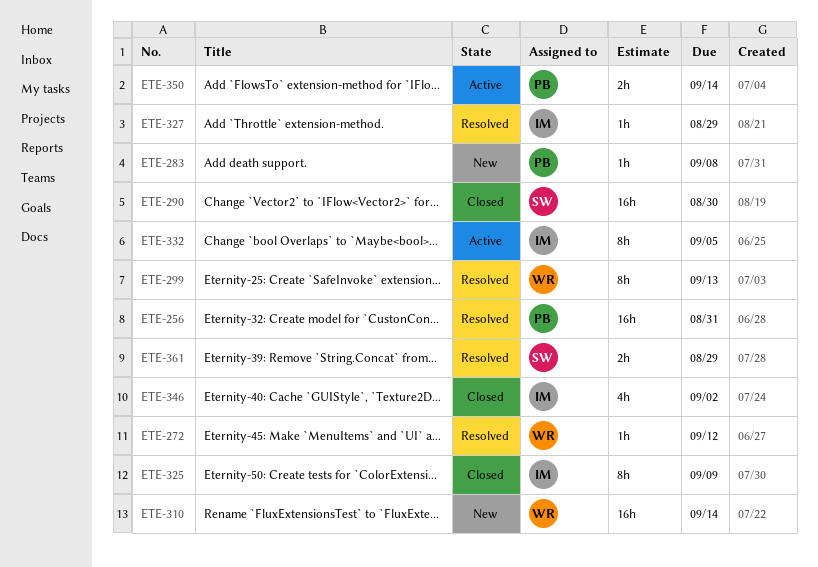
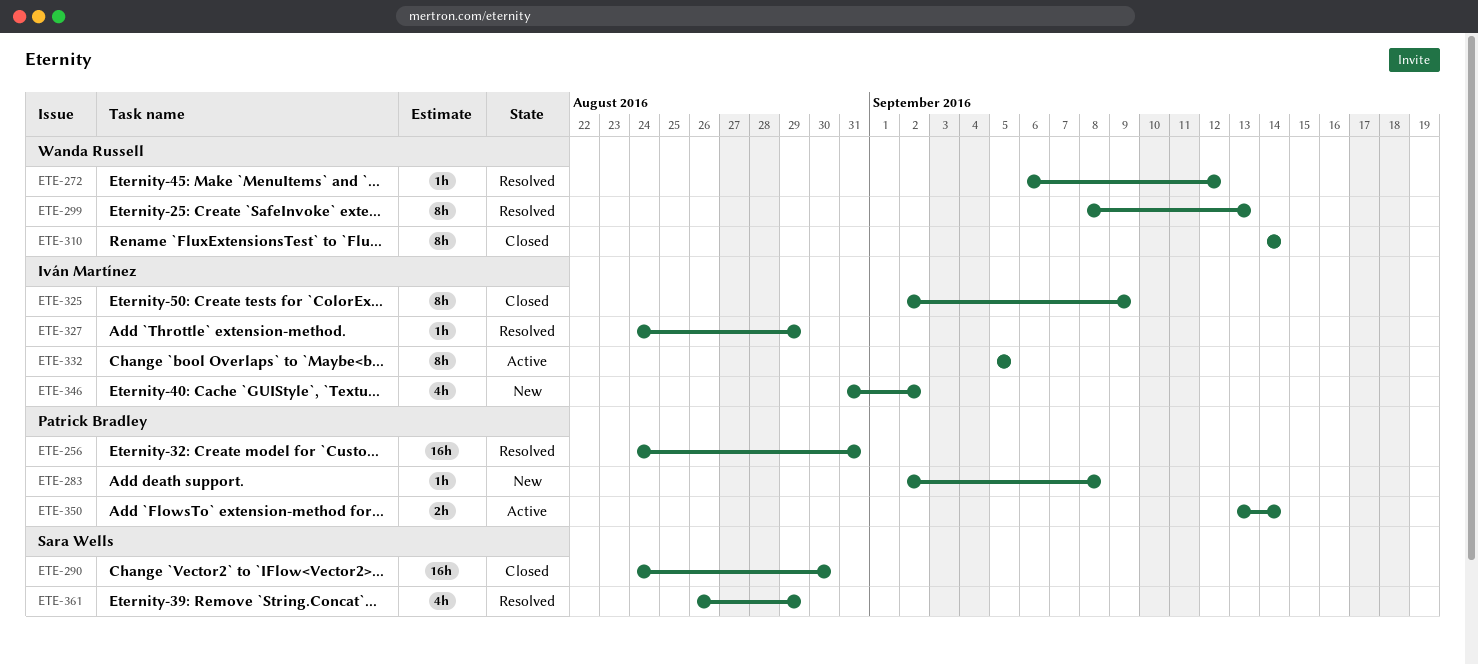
ETE-310, status: New -> Closed
ETE-310, estimate: 16h -> 8h
ETE-346, status: Closed -> New
ETE-361, estimate: 2h -> 4h

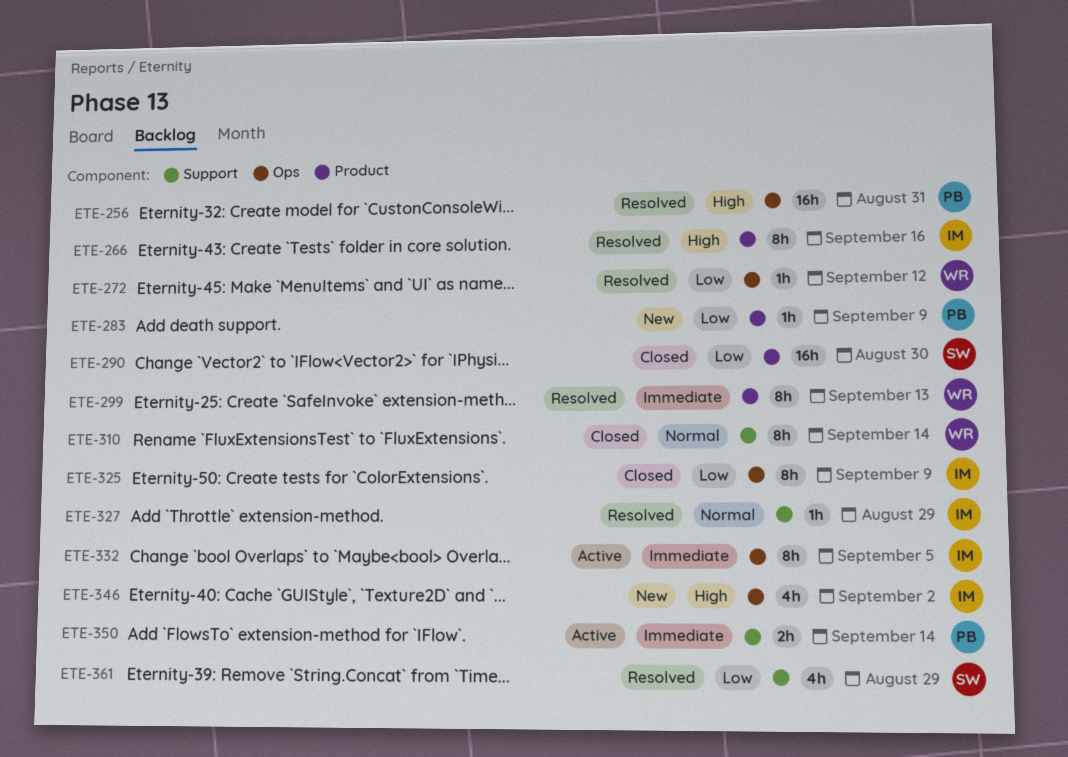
ETE-266: none -> present
ETE-283, due: Sep 8 -> Sep 9

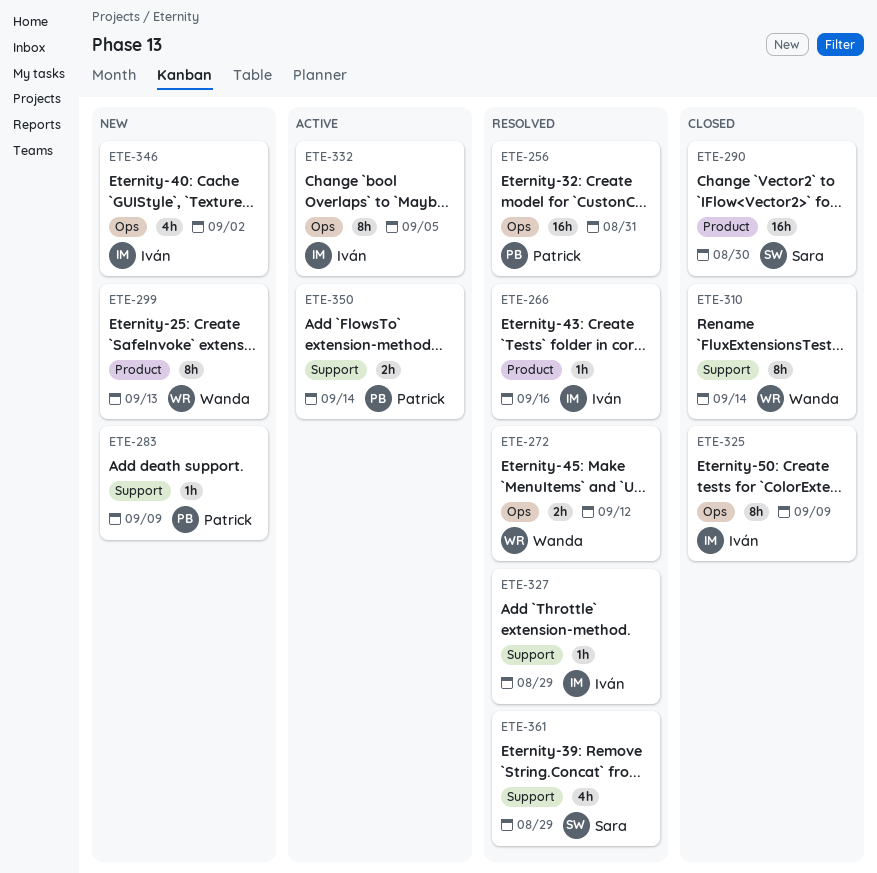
ETE-266, estimate: 8h -> 1h
ETE-272, estimate: 1h -> 2h
ETE-283, label: Product -> Support
ETE-299, status: Resolved -> New

